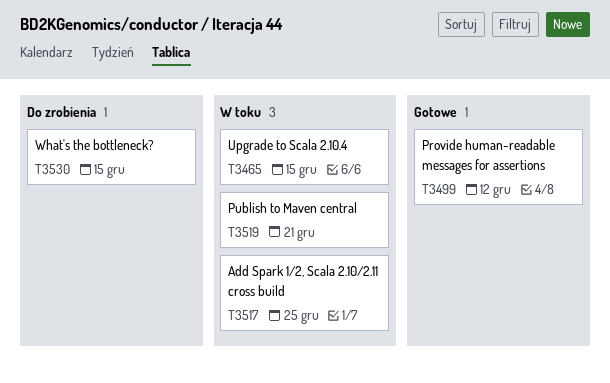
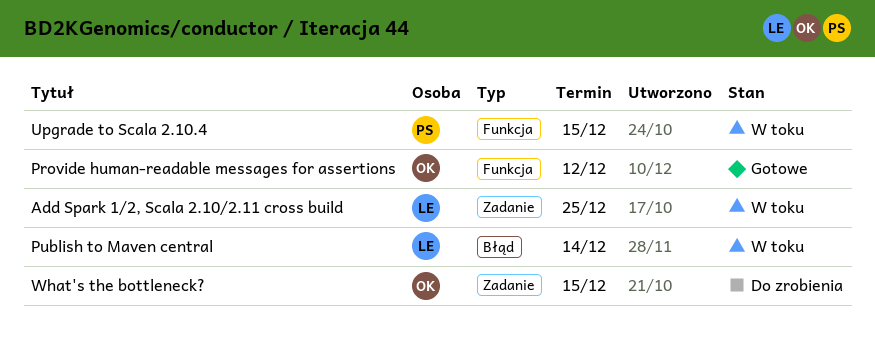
Publish to Maven central, due: Dec 21 -> Dec 14

